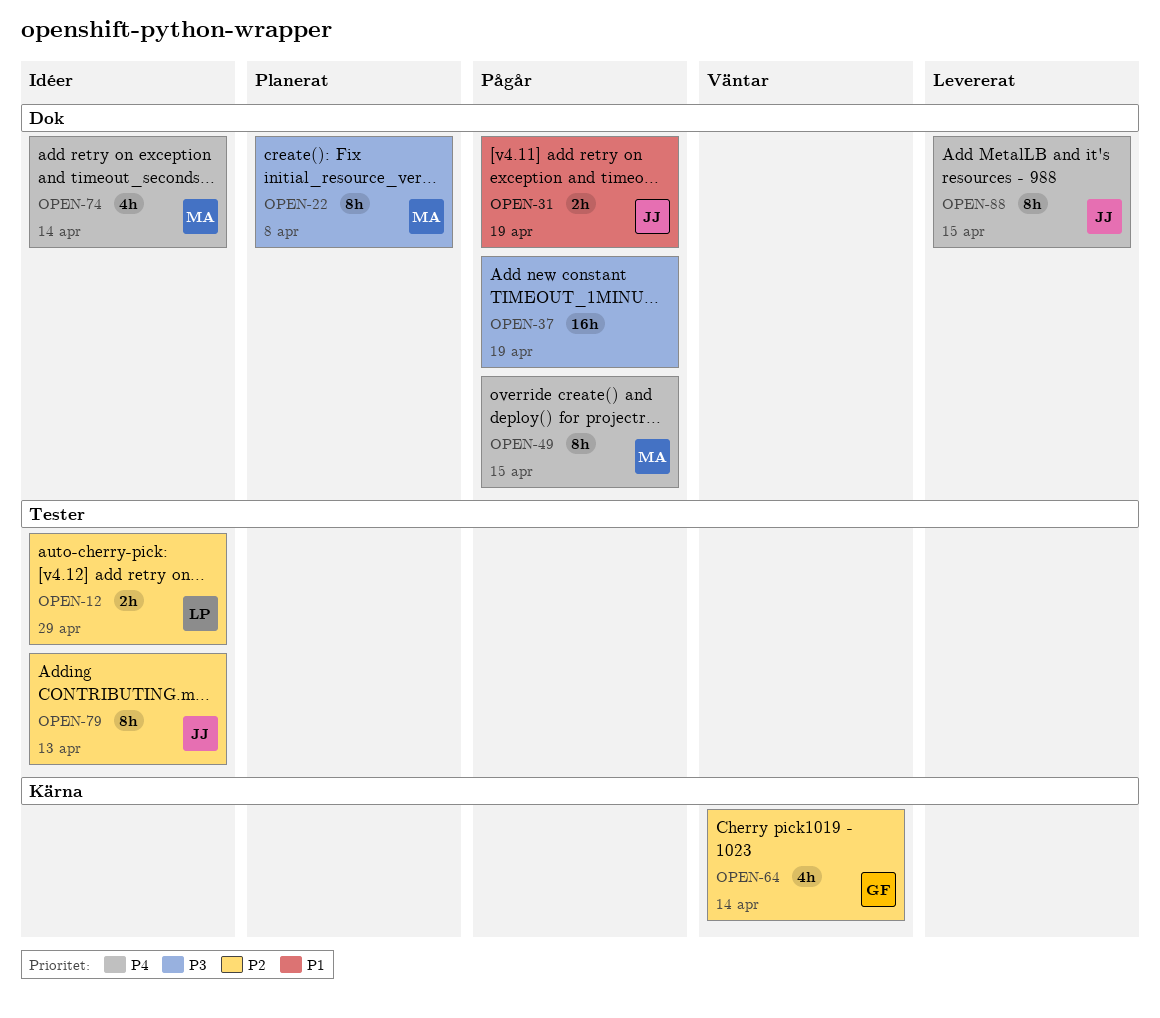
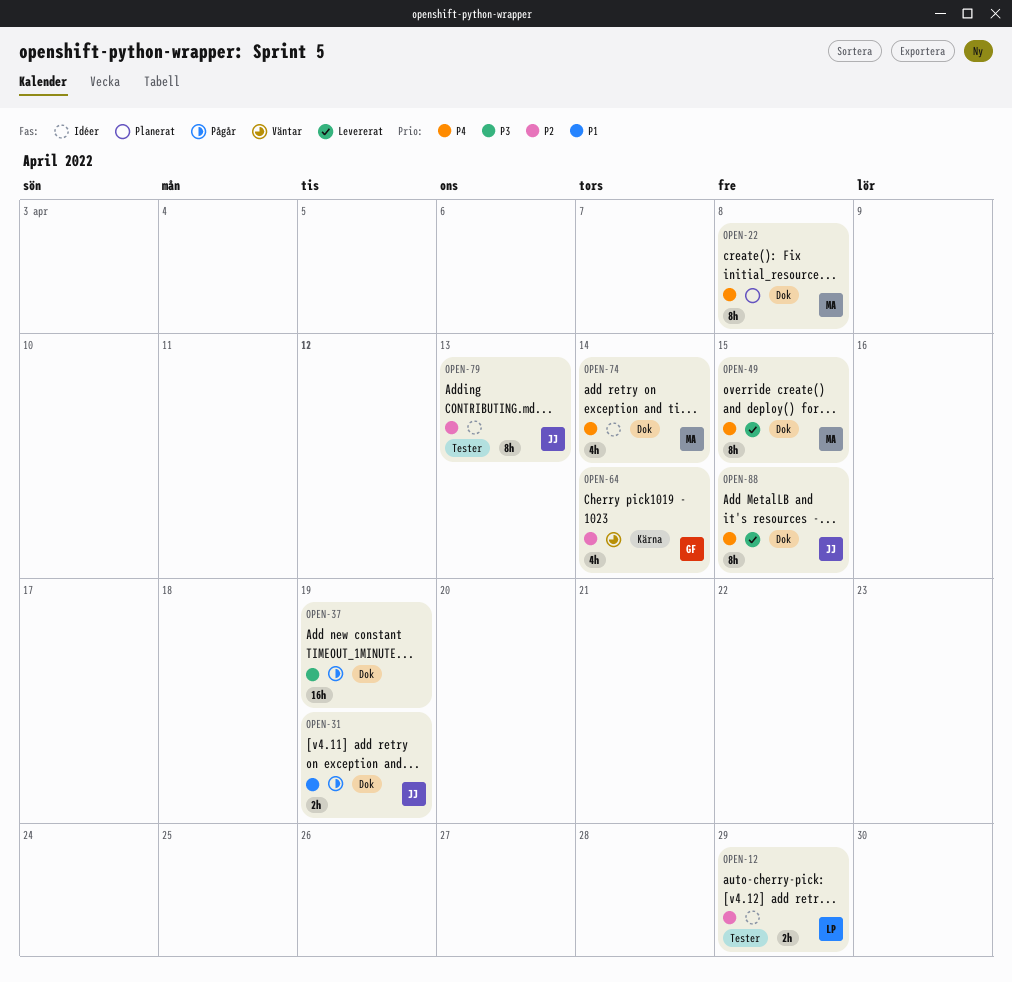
OPEN-22, priority: P3 -> P4
OPEN-49, status: Pågår -> Levererat

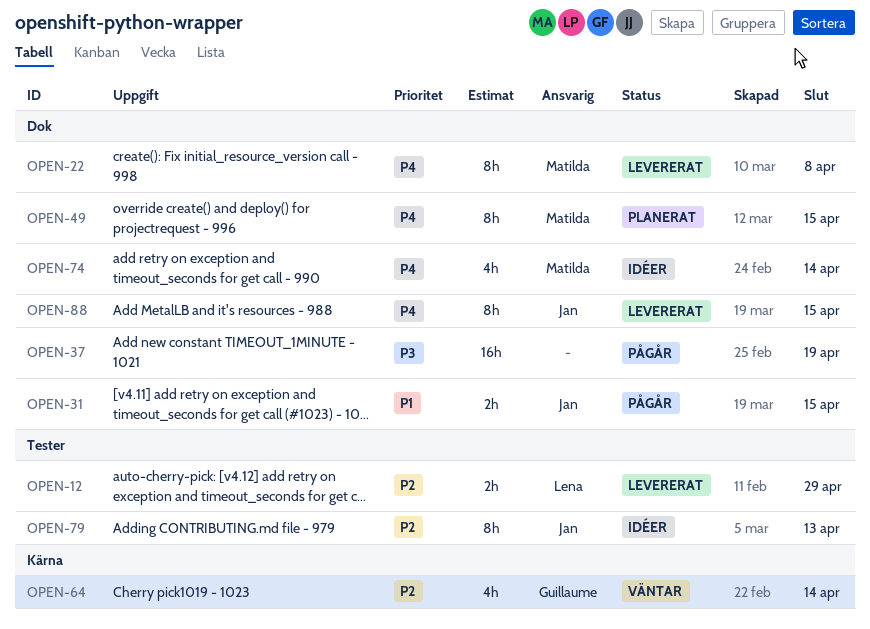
OPEN-12, status: Idéer -> Levererat
OPEN-22, status: Planerat -> Levererat
OPEN-31, due: Apr 19 -> Apr 15
OPEN-49, status: Levererat -> Planerat

